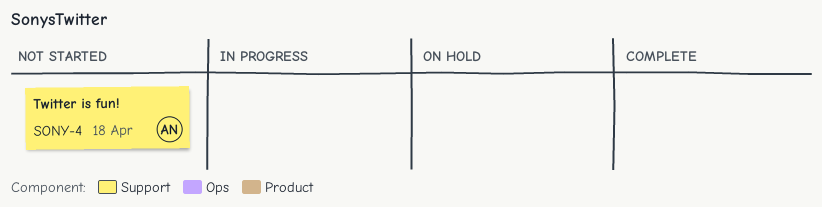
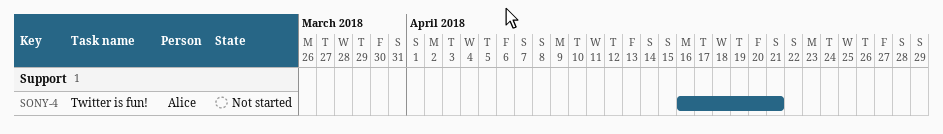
SONY-4, due: Apr 18 -> Apr 21

